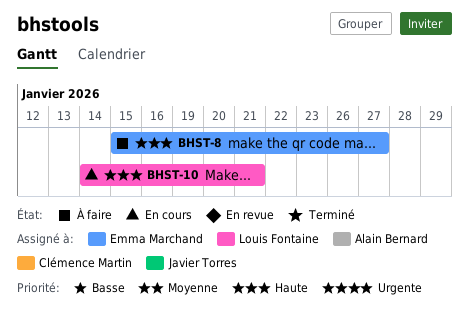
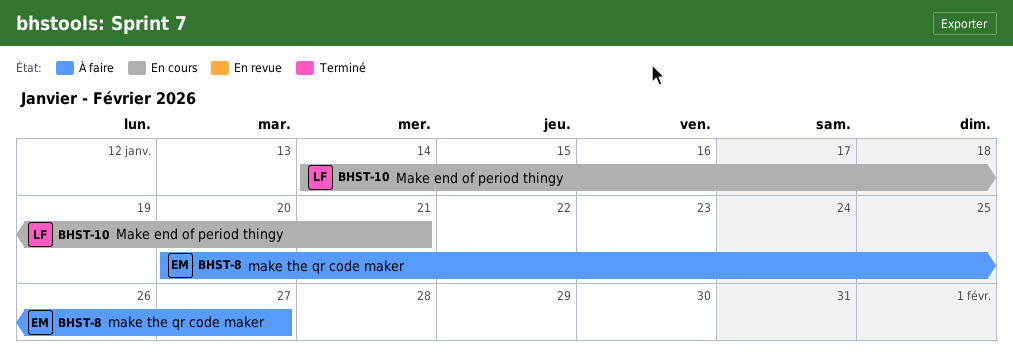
BHST-8, start: Jan 15 -> Jan 20

